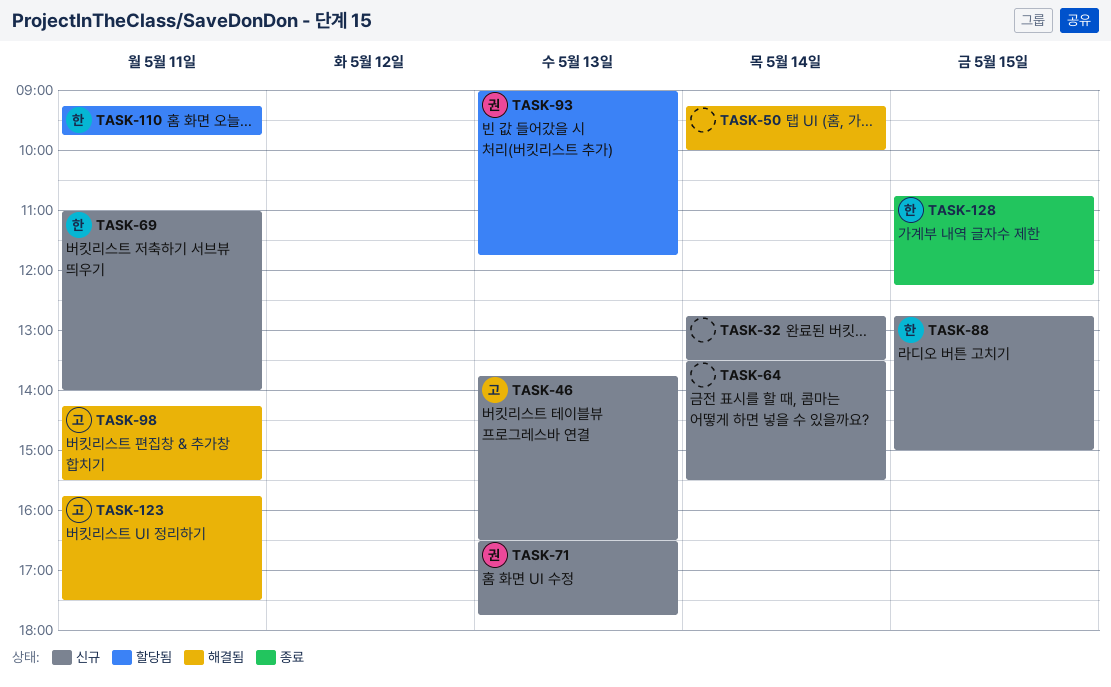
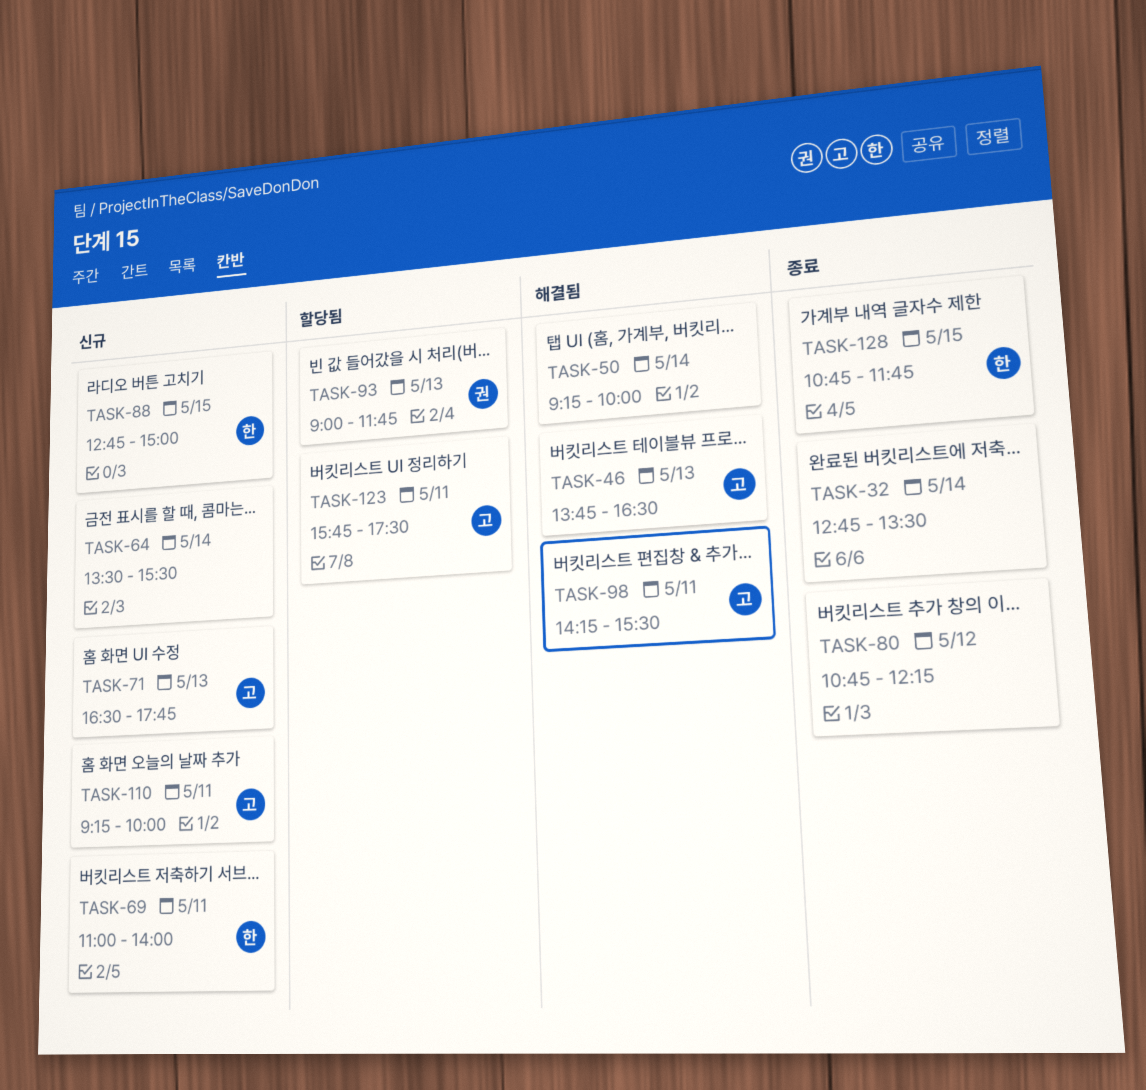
TASK-32, status: 신규 -> 종료
TASK-46, status: 신규 -> 해결됨
TASK-71, owner: 권 -> 고
TASK-80: none -> present
TASK-110, status: 할당됨 -> 신규
TASK-110, owner: 한 -> 고
TASK-110, ends: 09:45 -> 10:00
TASK-123, status: 해결됨 -> 할당됨
TASK-128, ends: 12:15 -> 11:45

